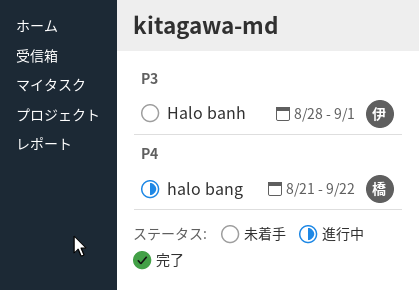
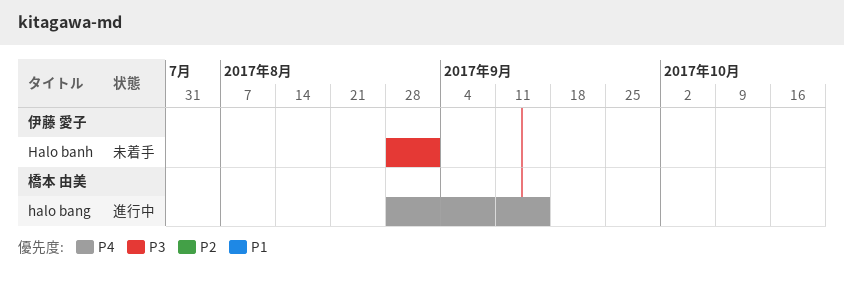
halo bang, start: Aug 21 -> Aug 28
halo bang, due: Sep 22 -> Sep 15

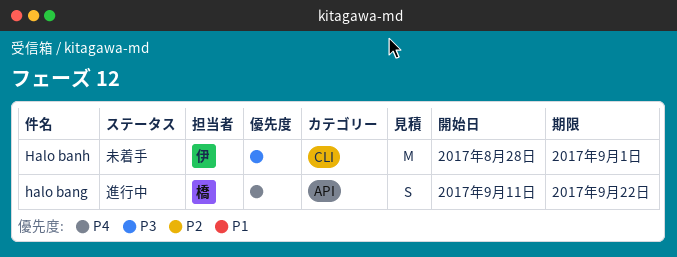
halo bang, start: Aug 28 -> Sep 11
halo bang, due: Sep 15 -> Sep 22

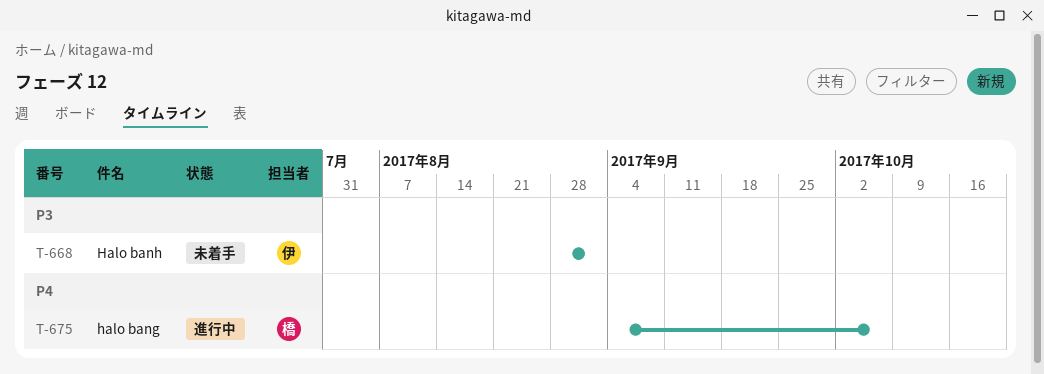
halo bang, start: Sep 11 -> Sep 4
halo bang, due: Sep 22 -> Oct 6

